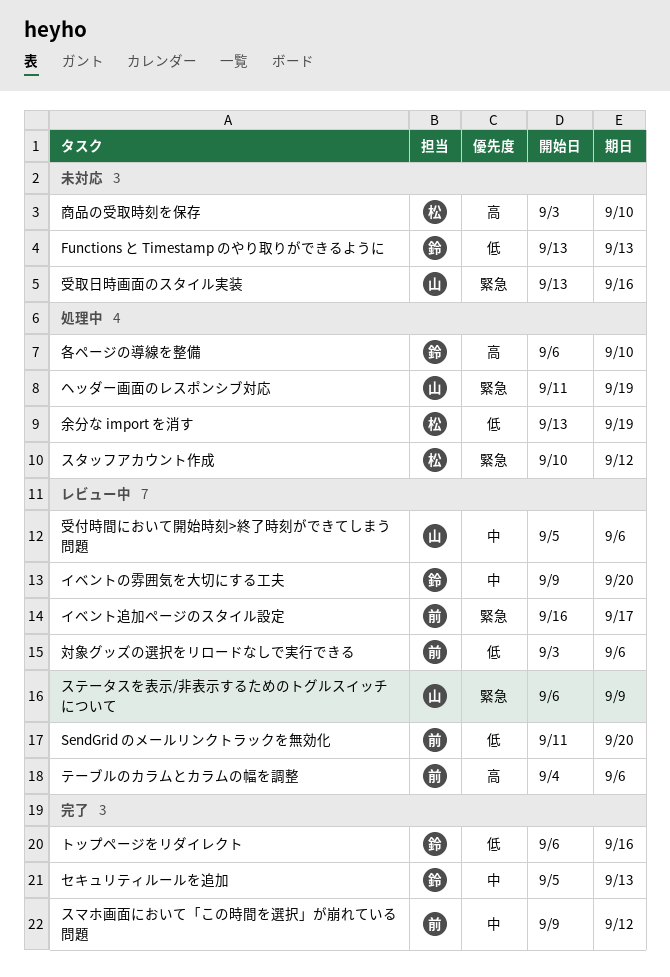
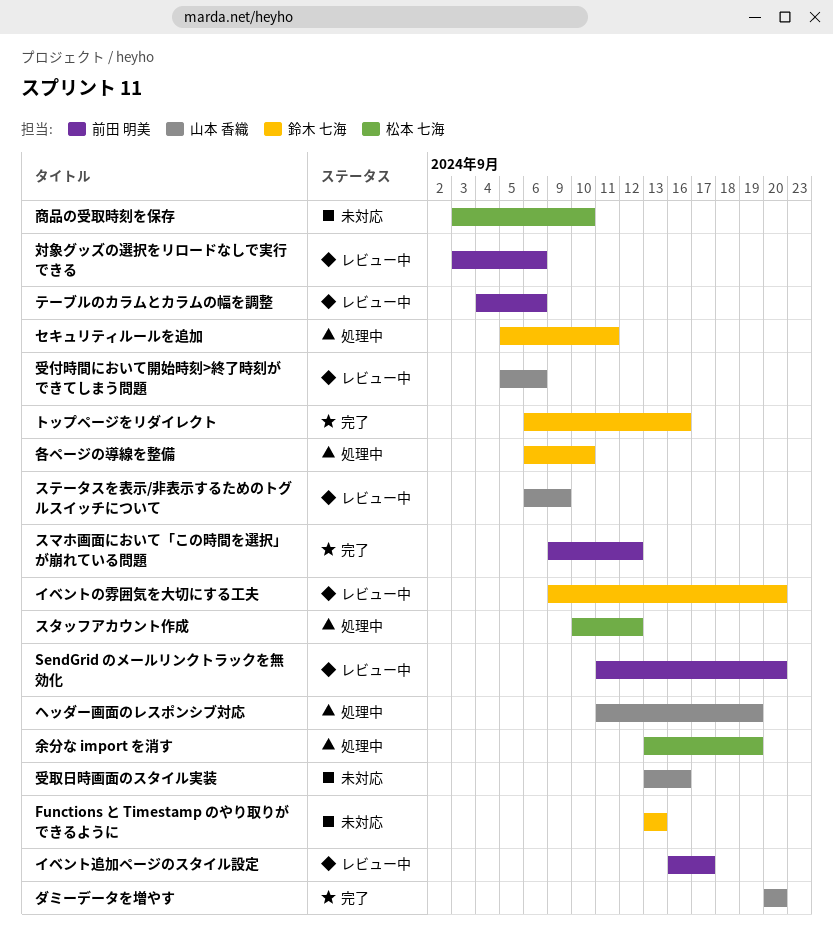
セキュリティルールを追加, status: 完了 -> 処理中
セキュリティルールを追加, due: Sep 13 -> Sep 11
ダミーデータを増やす: none -> present

